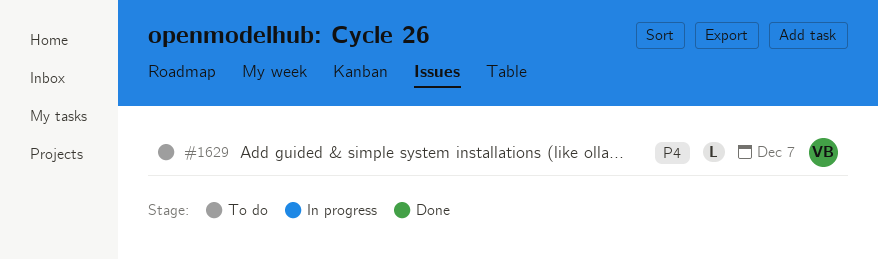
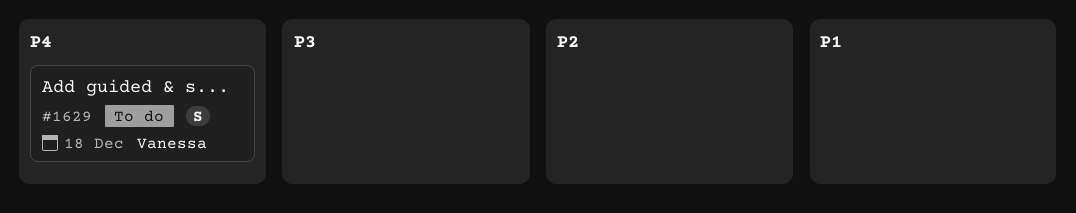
#1629, estimate: L -> S
#1629, due: Dec 7 -> Dec 18

